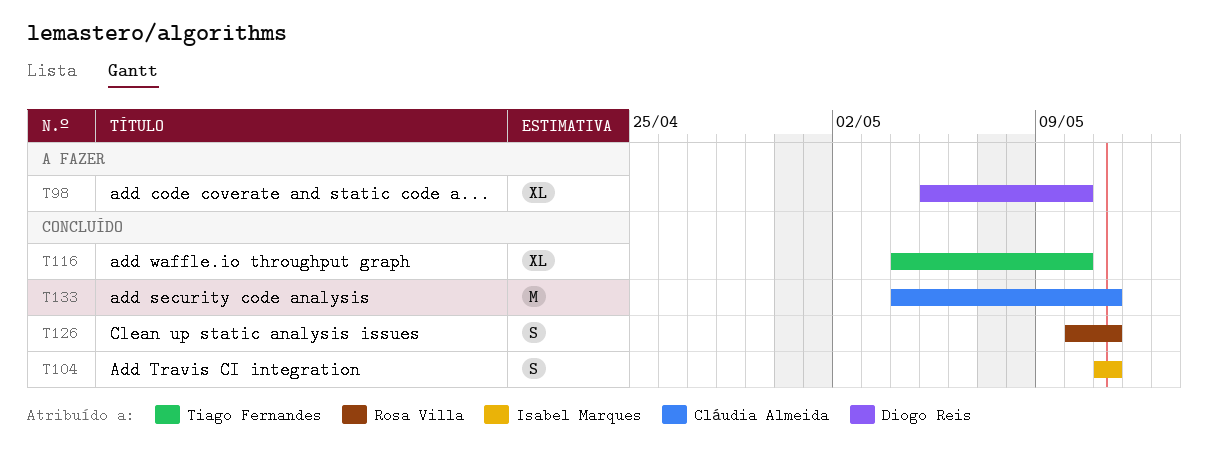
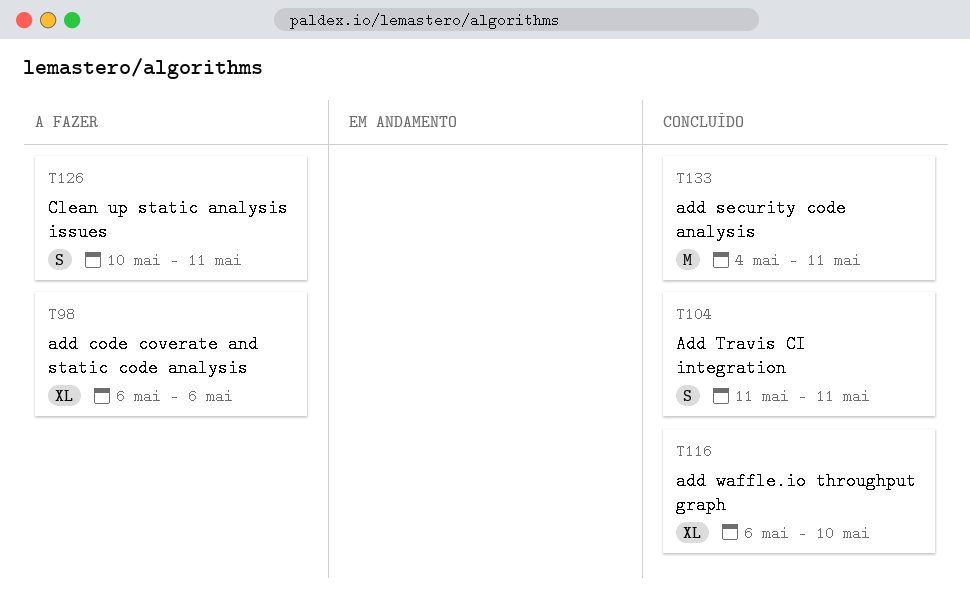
T98, start: May 5 -> May 6
T98, due: May 10 -> May 6
T116, start: May 4 -> May 6
T126, status: Concluído -> A fazer

